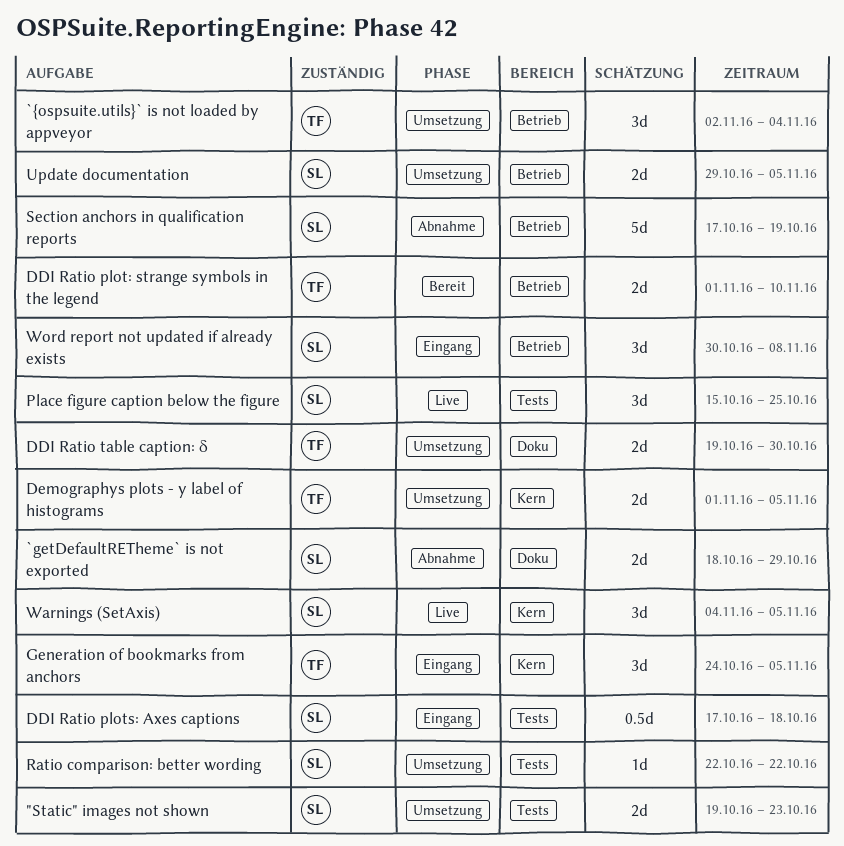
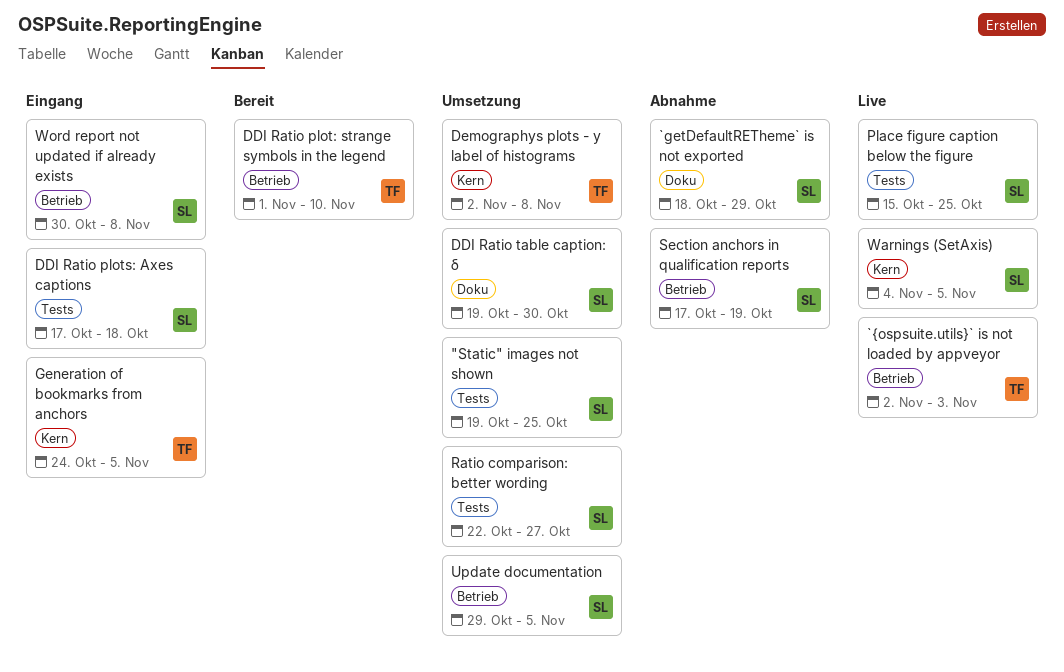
"Static" images not shown, due: Oct 23 -> Oct 25
`{ospsuite.utils}` is not loaded by appveyor, status: Umsetzung -> Live
`{ospsuite.utils}` is not loaded by appveyor, due: Nov 4 -> Nov 3
DDI Ratio table caption: ẟ, owner: TF -> SL
Demographys plots - y label of histograms, start: Nov 1 -> Nov 2
Demographys plots - y label of histograms, due: Nov 5 -> Nov 8
Ratio comparison: better wording, due: Oct 22 -> Oct 27

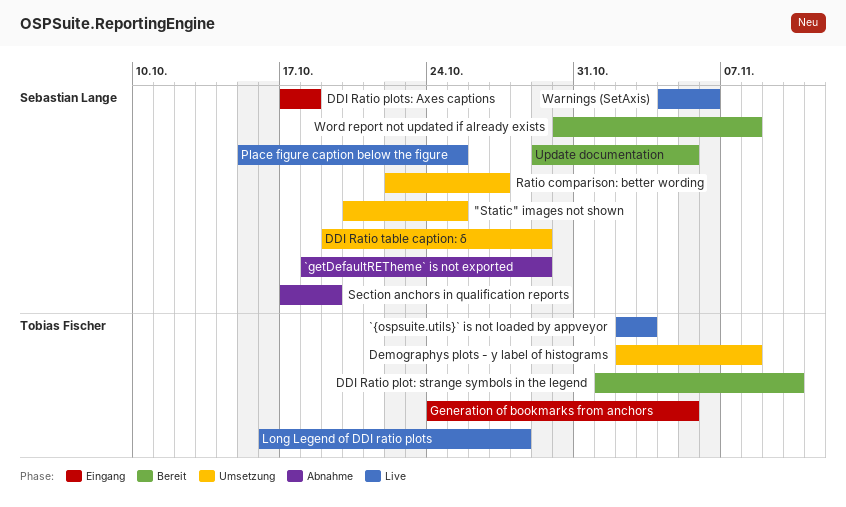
"Static" images not shown, start: Oct 19 -> Oct 20
DDI Ratio table caption: ẟ, due: Oct 30 -> Oct 29
Long Legend of DDI ratio plots: none -> present
Update documentation, status: Umsetzung -> Bereit
Warnings (SetAxis), due: Nov 5 -> Nov 6
Word report not updated if already exists, status: Eingang -> Bereit

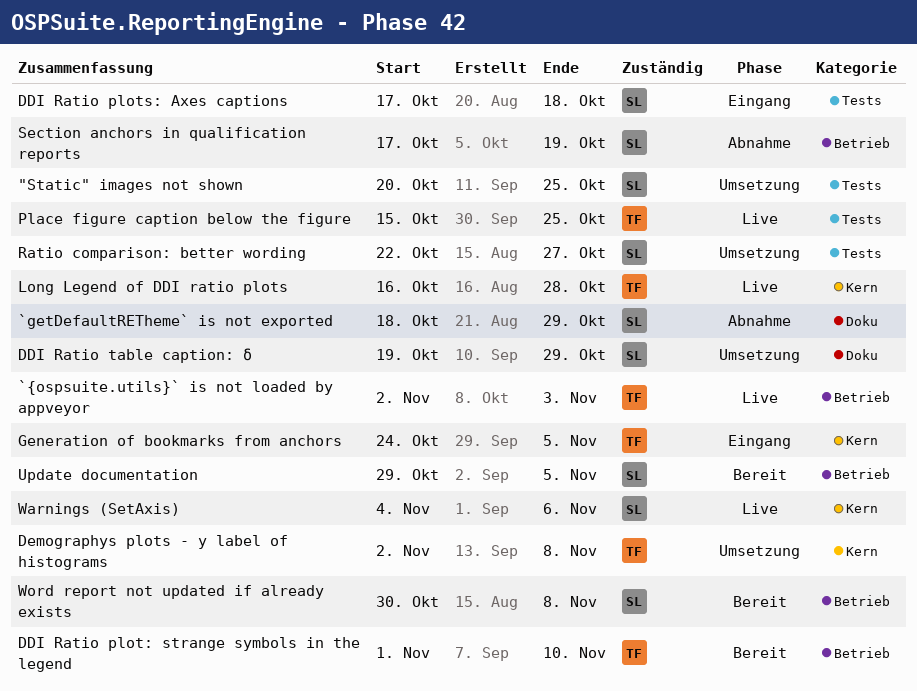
Place figure caption below the figure, owner: Sebastian Lange -> Tobias Fischer

